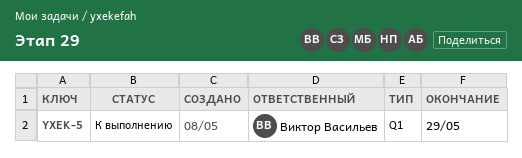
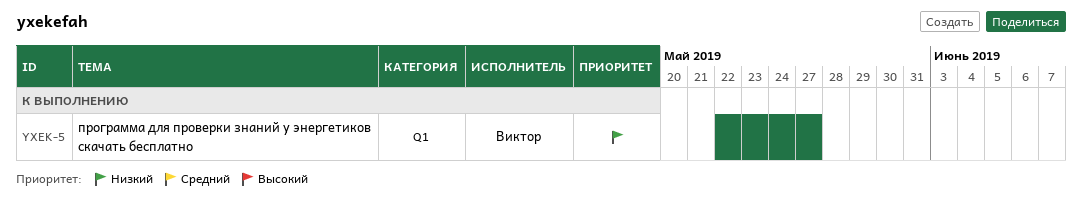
YXEK-5, due: May 29 -> May 27

